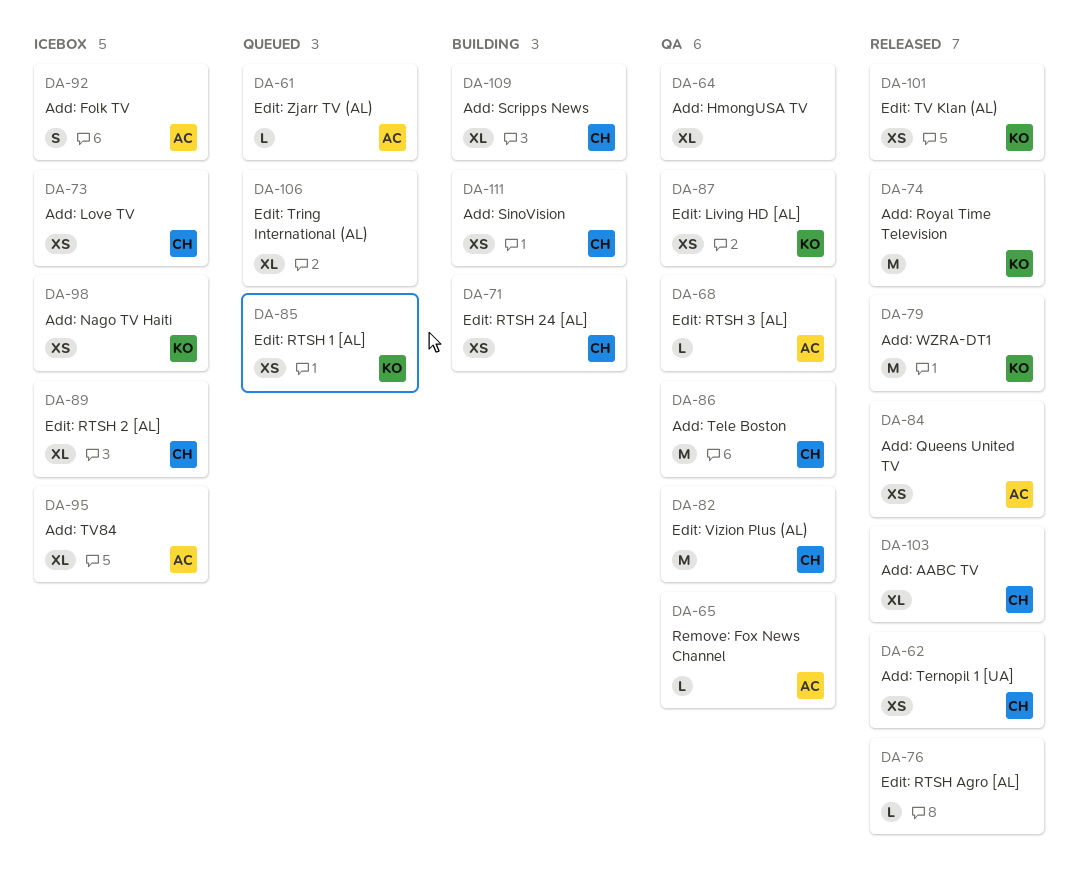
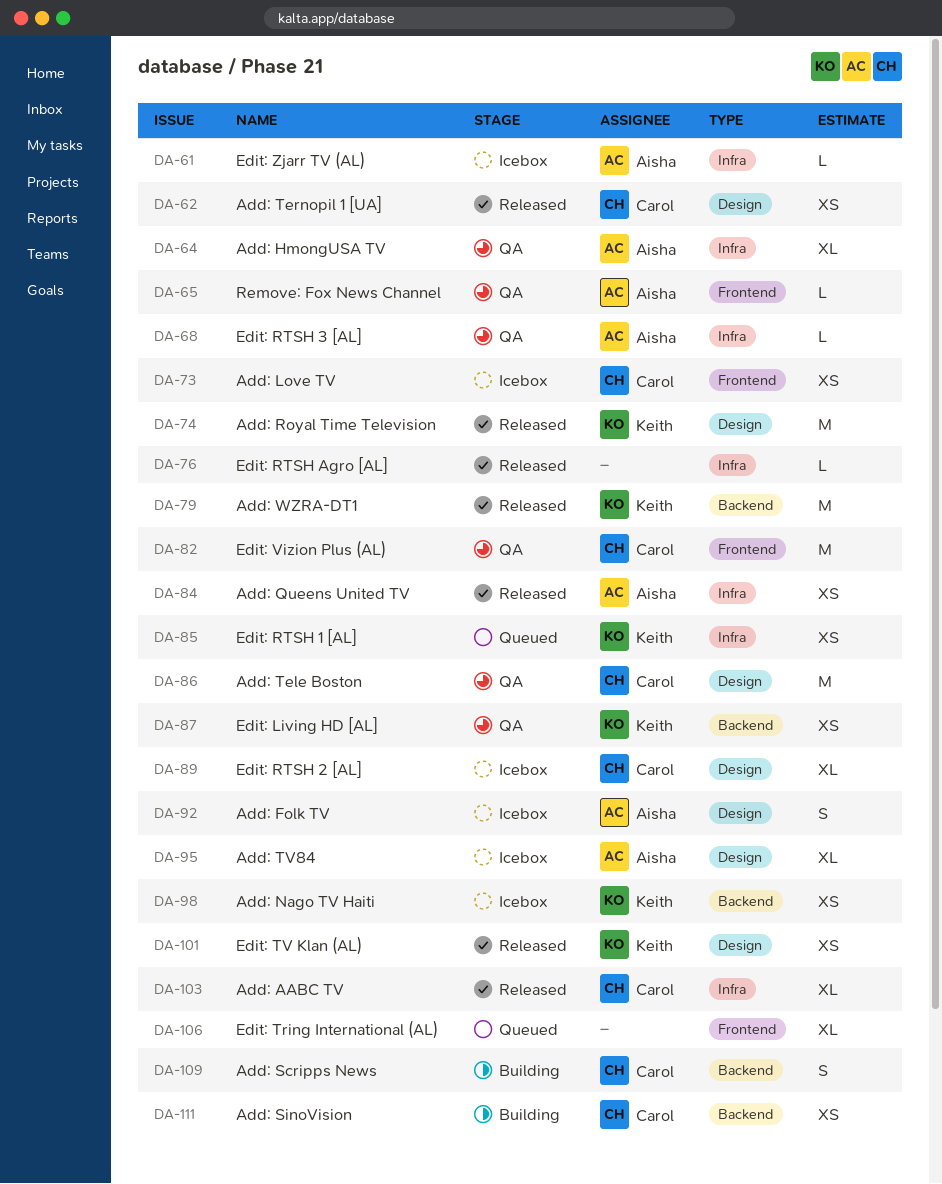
DA-61, status: Queued -> Icebox
DA-64, owner: none -> Aisha
DA-71: present -> none
DA-109, estimate: XL -> S

